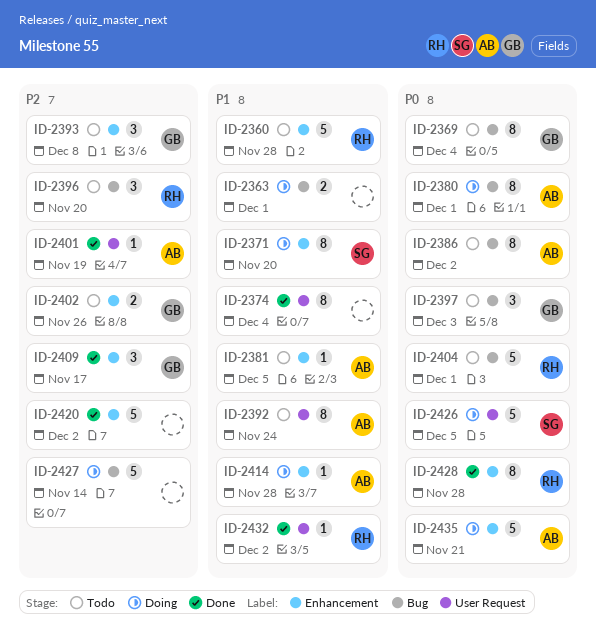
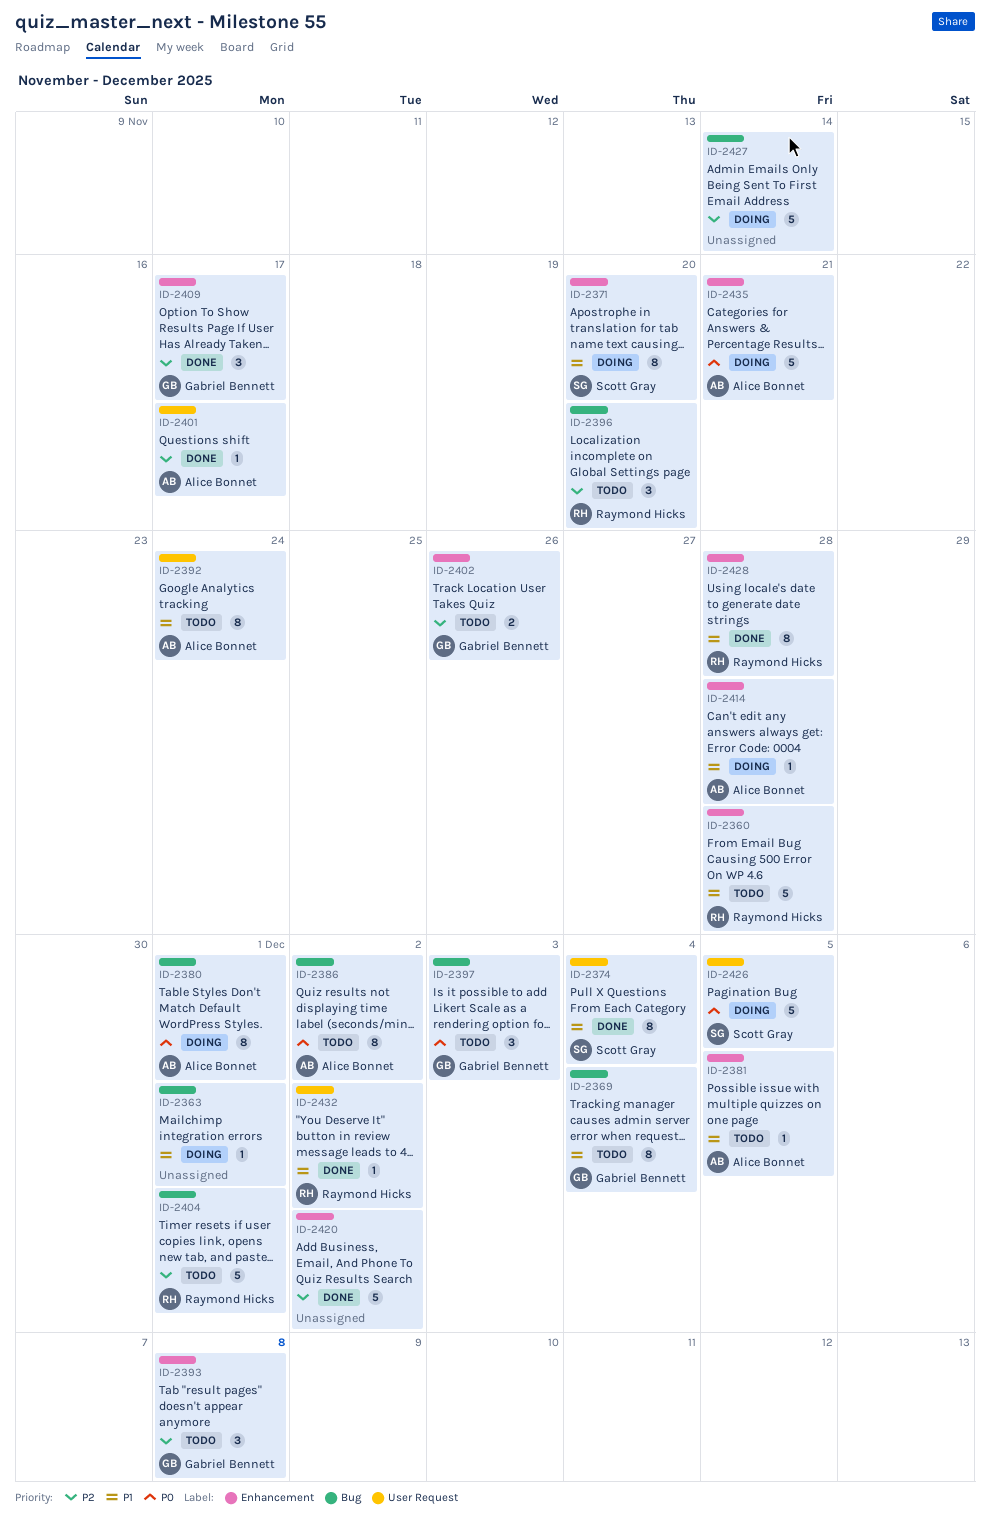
ID-2363, estimate: 2 -> 1
ID-2369, priority: P0 -> P1
ID-2374, owner: none -> Scott Gray
ID-2401, due: Nov 19 -> Nov 17
ID-2404, priority: P0 -> P2
ID-2428, priority: P0 -> P1

